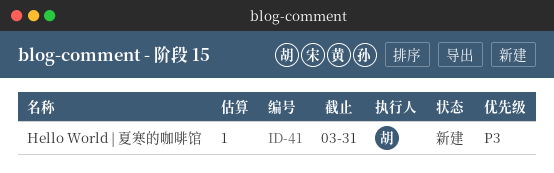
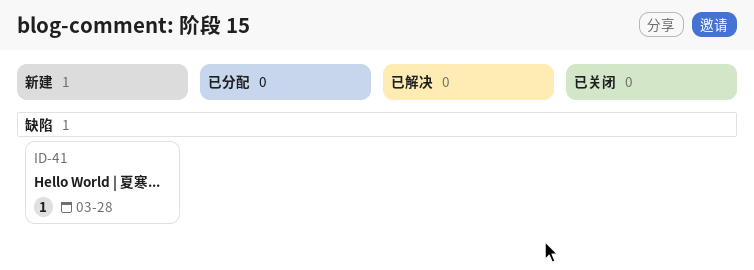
ID-41, due: Mar 31 -> Mar 28

